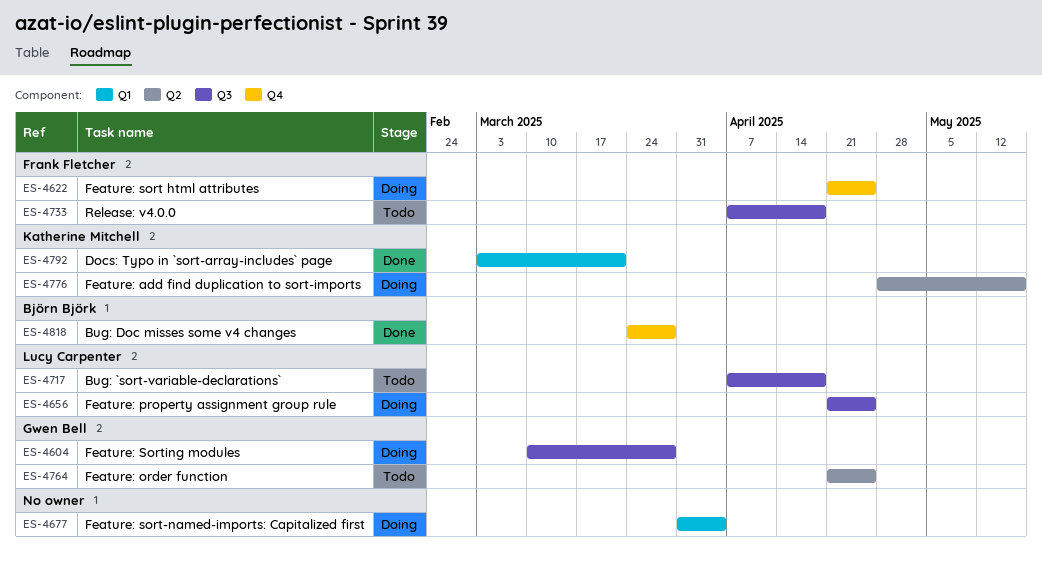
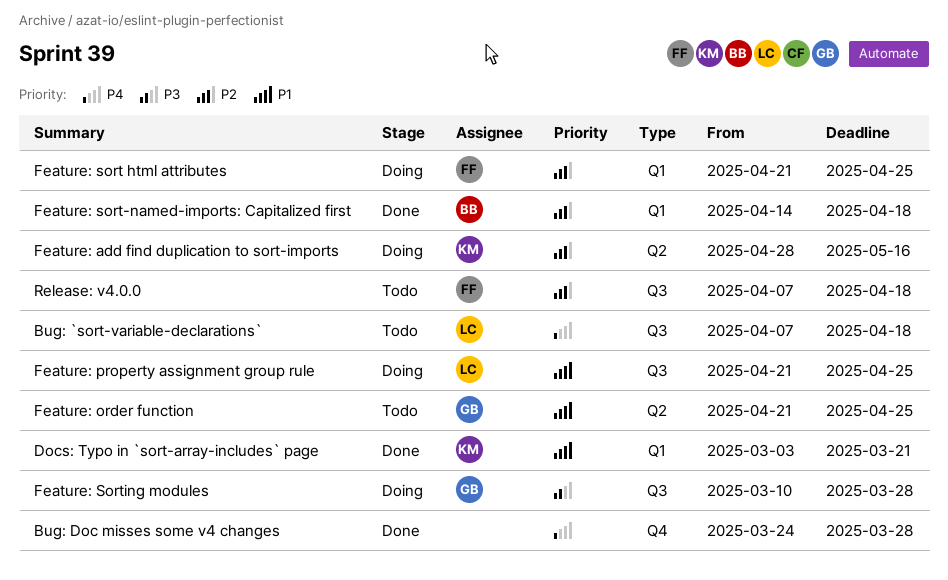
Bug: Doc misses some v4 changes, owner: Björn Björk -> none
Feature: sort html attributes, label: Q4 -> Q1
Feature: sort-named-imports: Capitalized first, status: Doing -> Done
Feature: sort-named-imports: Capitalized first, owner: none -> Björn Björk
Feature: sort-named-imports: Capitalized first, start: Mar 31 -> Apr 14
Feature: sort-named-imports: Capitalized first, due: Apr 4 -> Apr 18

